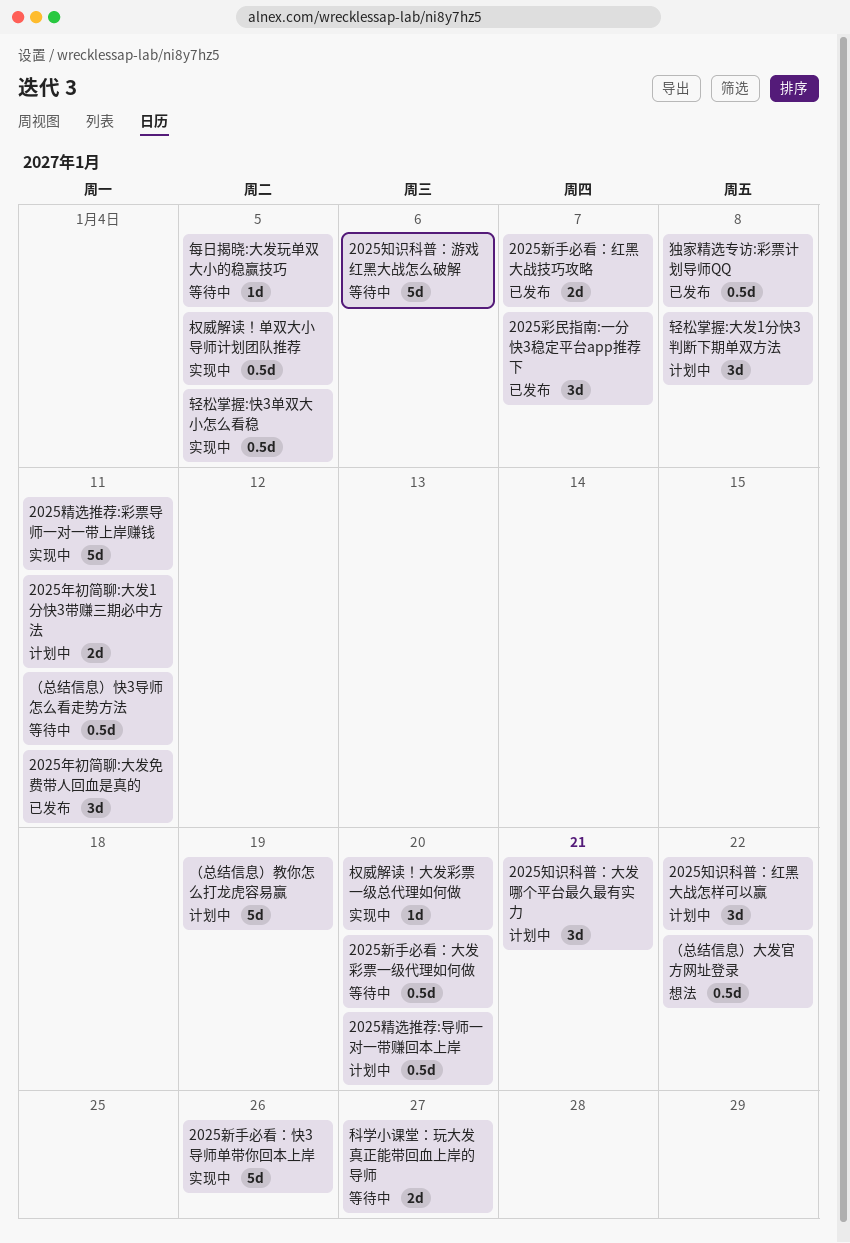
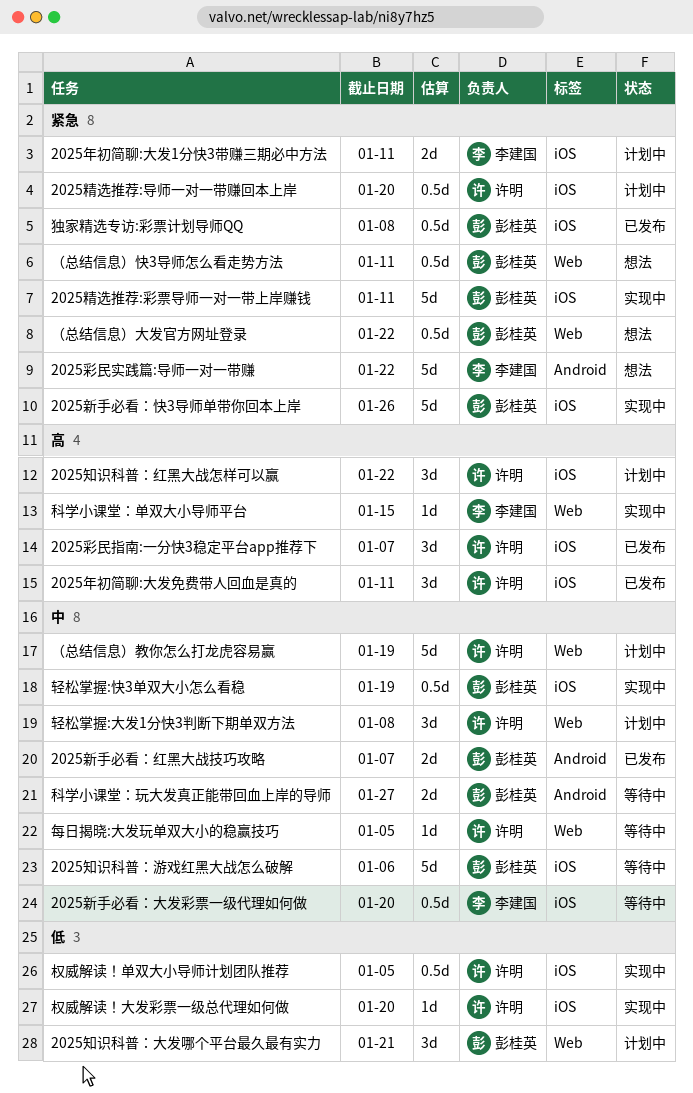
2025彩民实践篇:导师一对一带赚: none -> present
科学小课堂：单双大小导师平台: none -> present
轻松掌握:快3单双大小怎么看稳, due: Jan 5 -> Jan 19
（总结信息）快3导师怎么看走势方法, status: 等待中 -> 想法

